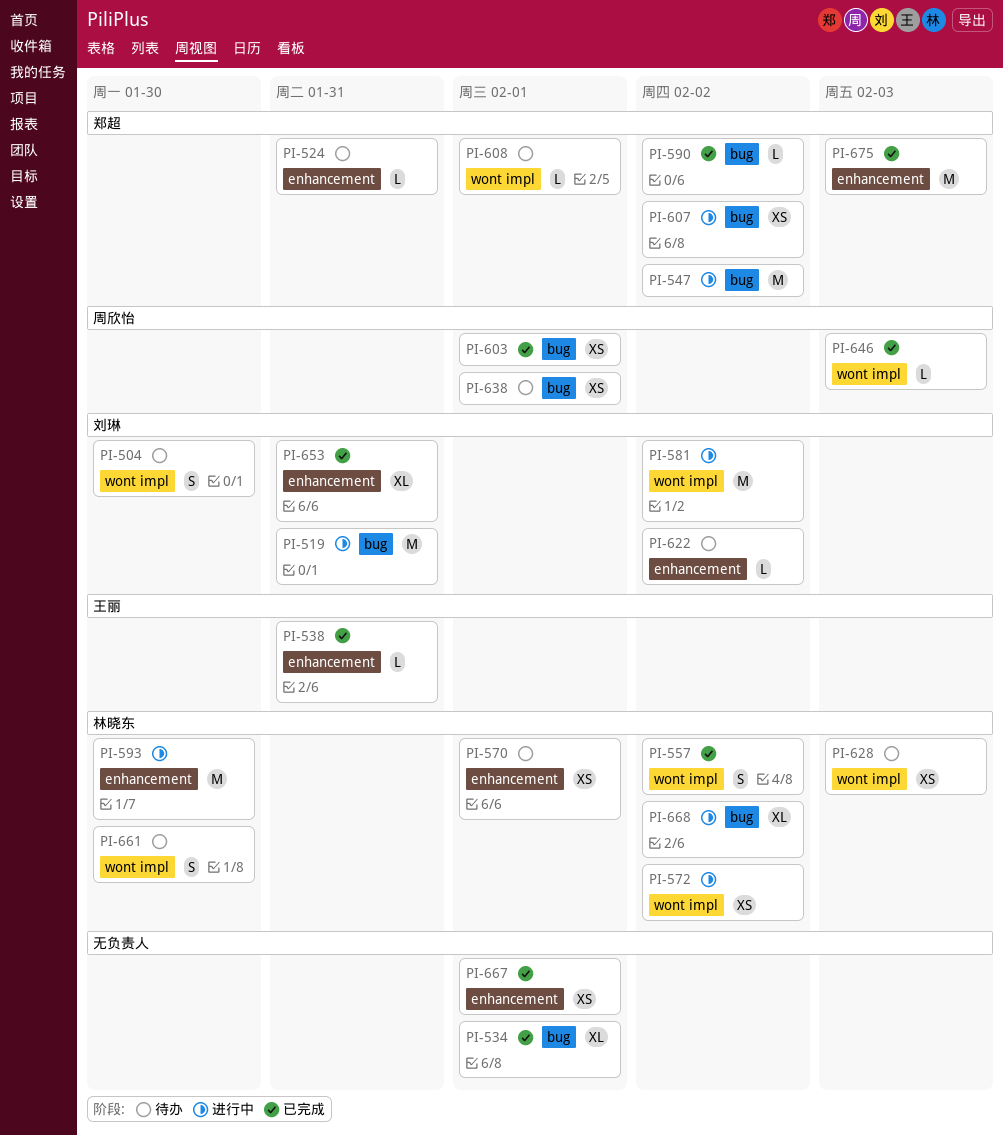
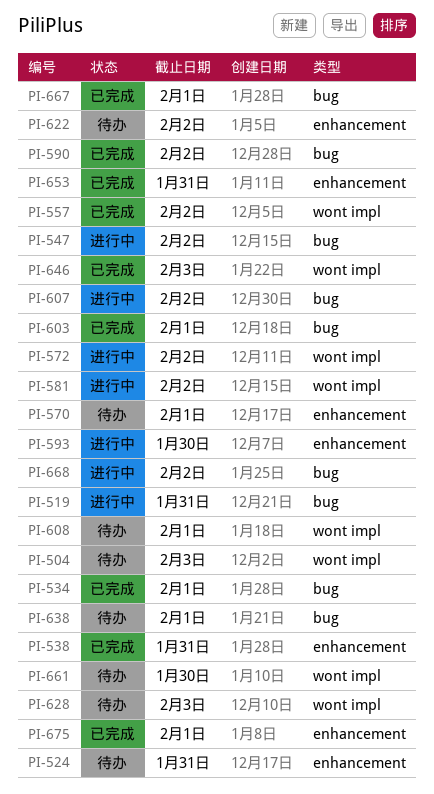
PI-504, due: Jan 30 -> Feb 3
PI-667, label: enhancement -> bug
PI-675, due: Feb 3 -> Feb 1

